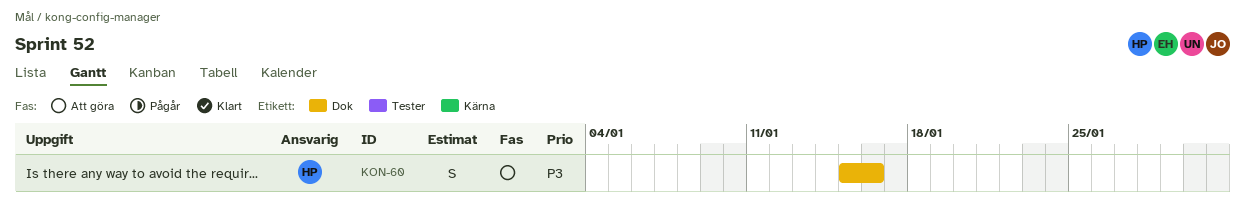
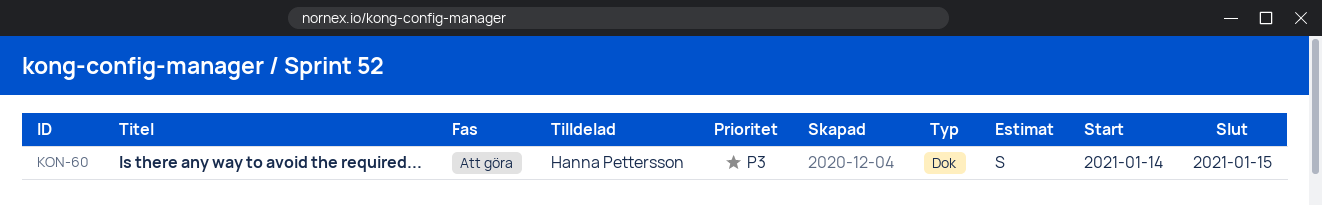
KON-60, start: Jan 15 -> Jan 14
KON-60, due: Jan 16 -> Jan 15

